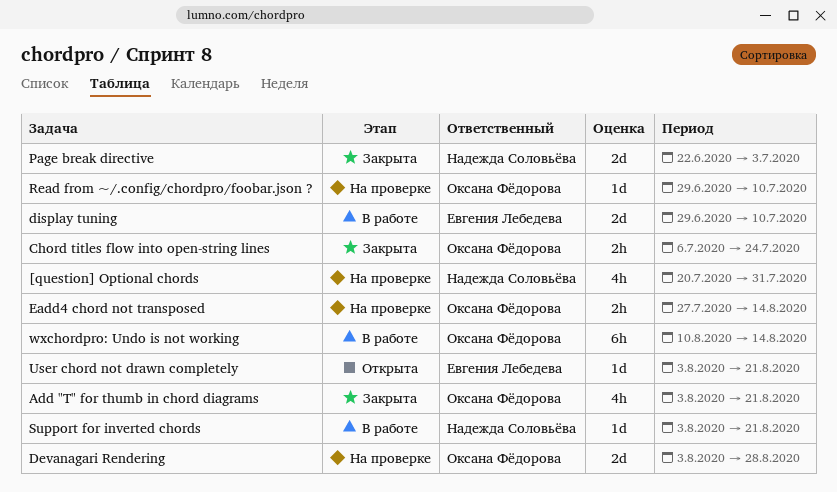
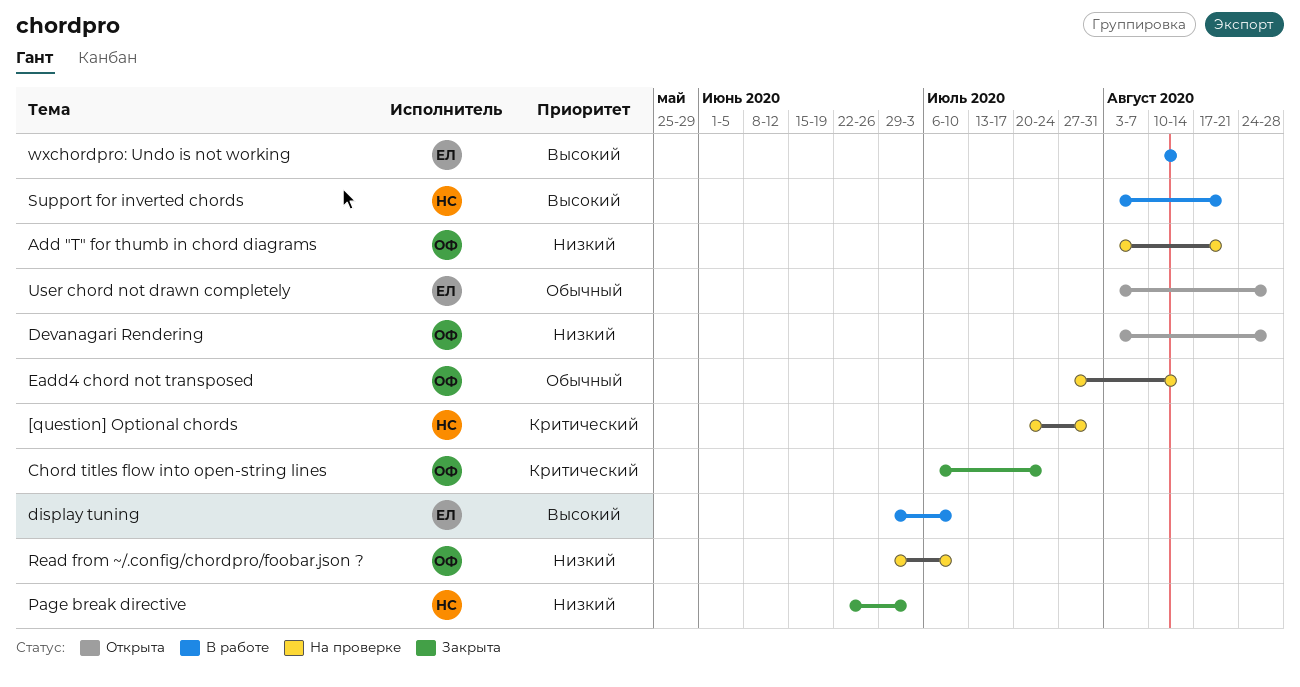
Add "T" for thumb in chord diagrams, status: Закрыта -> На проверке
Devanagari Rendering, status: На проверке -> Открыта
User chord not drawn completely, due: Aug 21 -> Aug 28
wxchordpro: Undo is not working, owner: Оксана Фёдорова -> Евгения Лебедева

